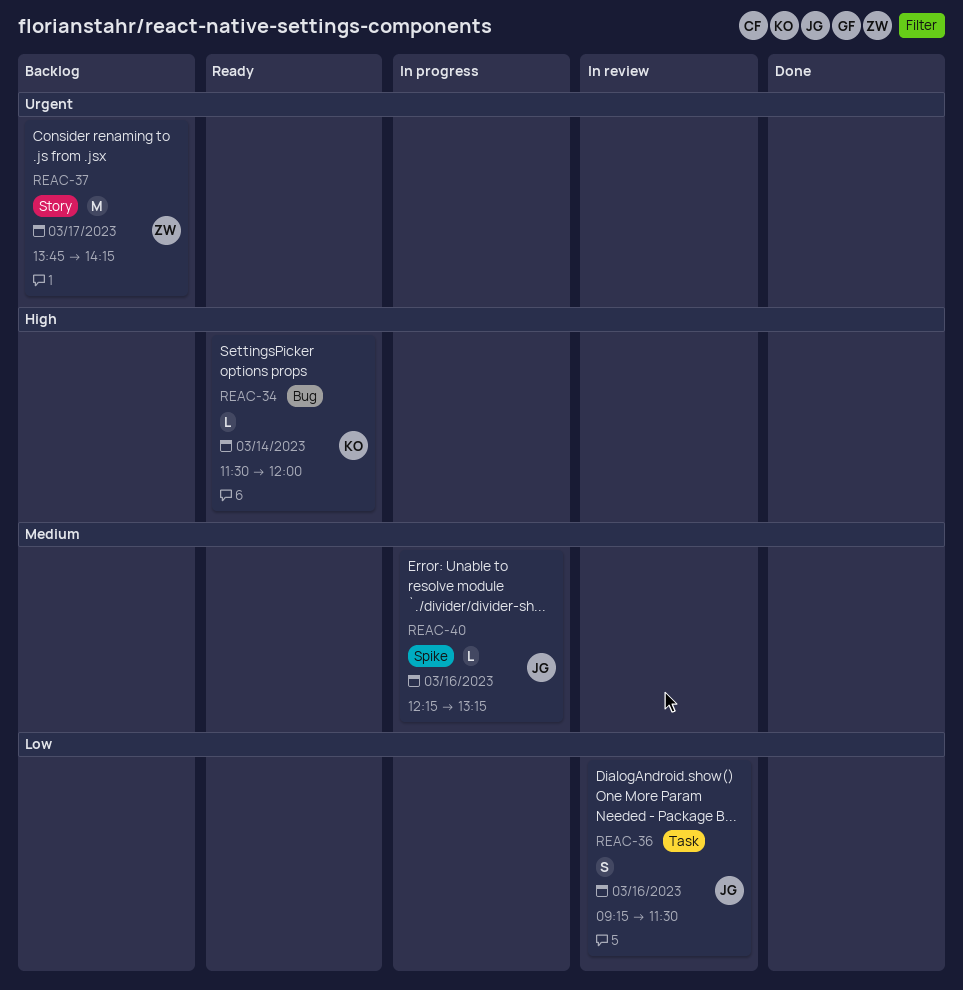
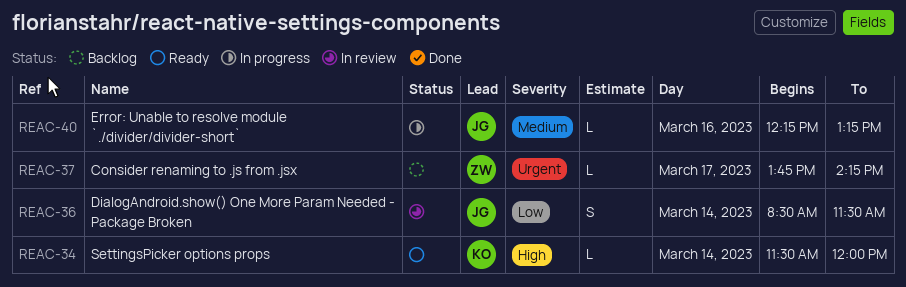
REAC-36, day: Mar 16 -> Mar 14
REAC-36, begins: 09:15 -> 08:30
REAC-37, estimate: M -> L

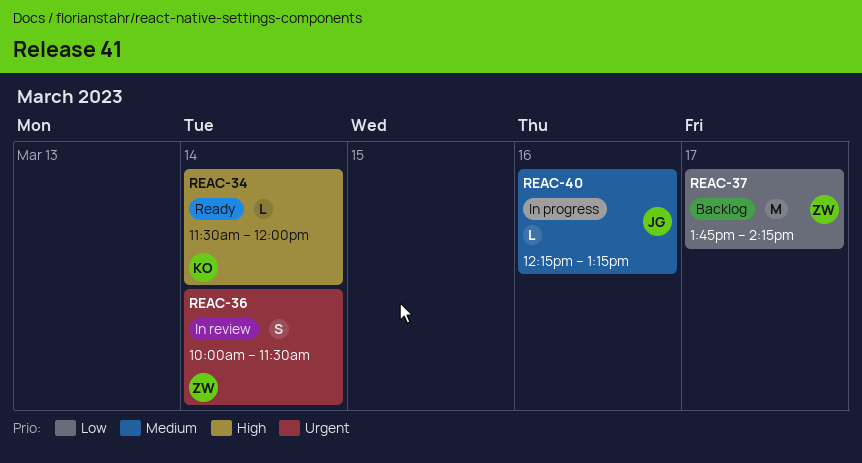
REAC-36, owner: JG -> ZW
REAC-36, priority: Low -> Urgent
REAC-36, begins: 08:30 -> 10:00
REAC-37, priority: Urgent -> Low
REAC-37, estimate: L -> M

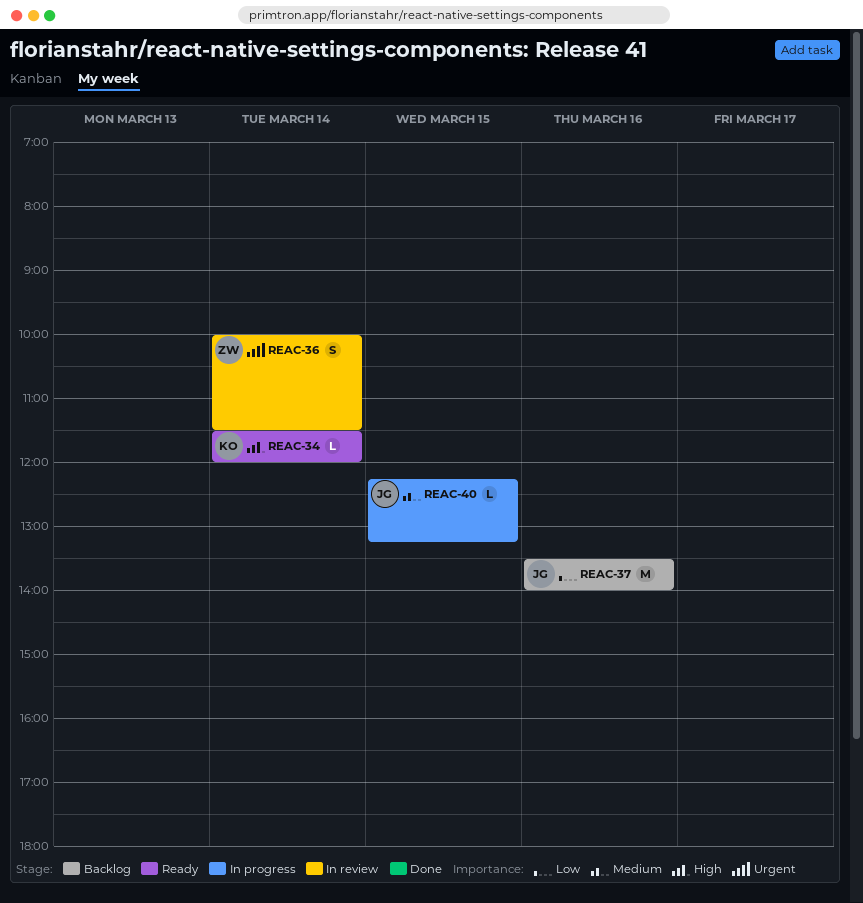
REAC-37, owner: ZW -> JG
REAC-37, day: Mar 17 -> Mar 16
REAC-37, begins: 13:45 -> 13:30
REAC-37, ends: 14:15 -> 14:00
REAC-40, day: Mar 16 -> Mar 15

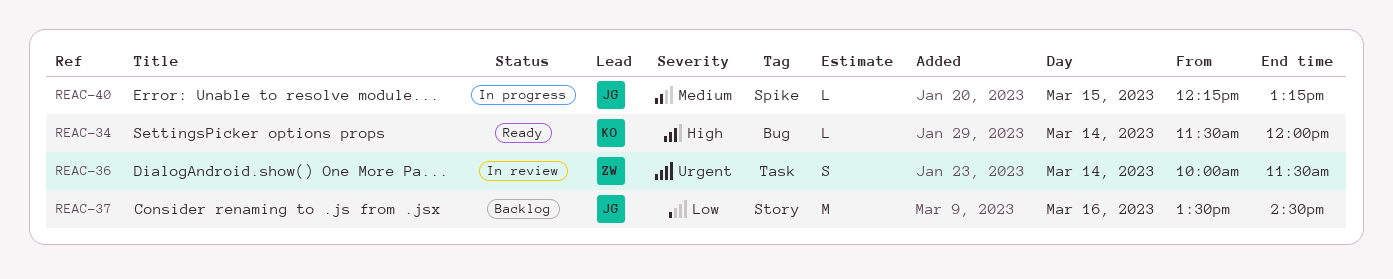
REAC-37, ends: 14:00 -> 14:30

